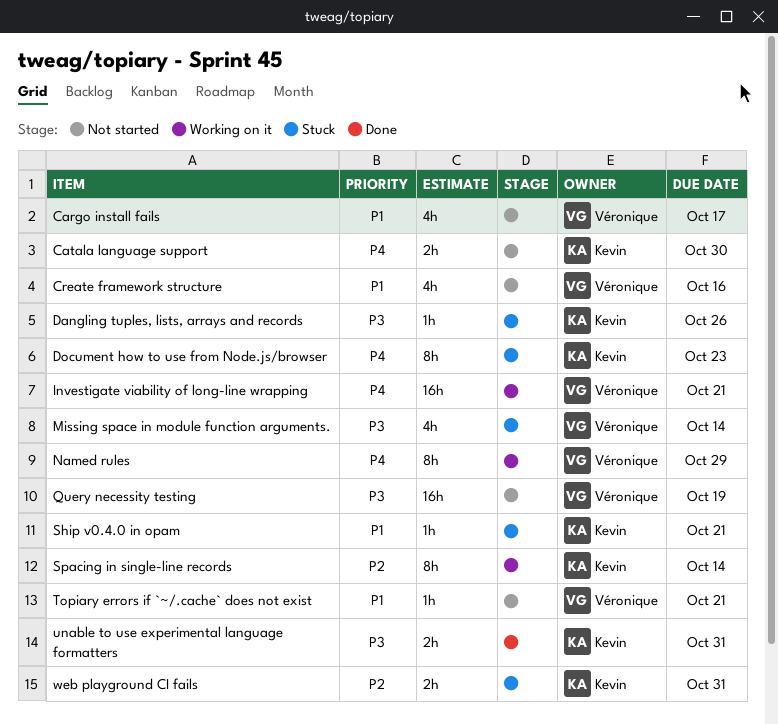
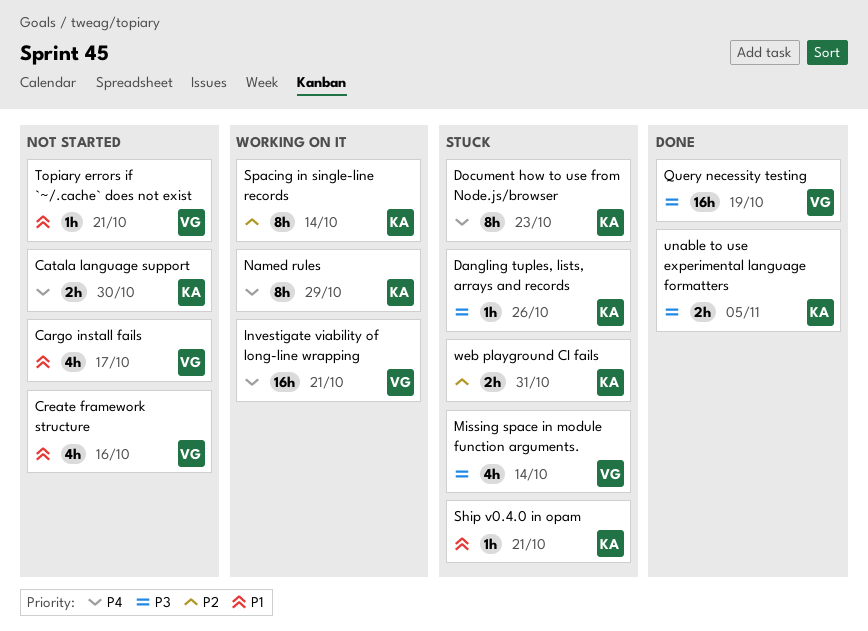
Named rules, owner: Véronique -> Kevin
Query necessity testing, status: Not started -> Done
unable to use experimental language formatters, due: Oct 31 -> Nov 5

